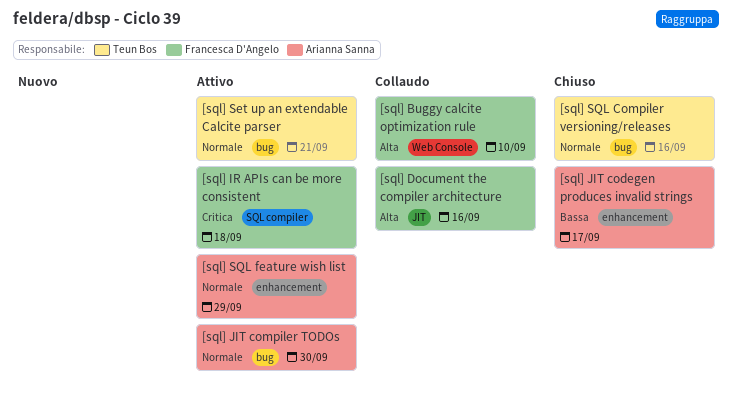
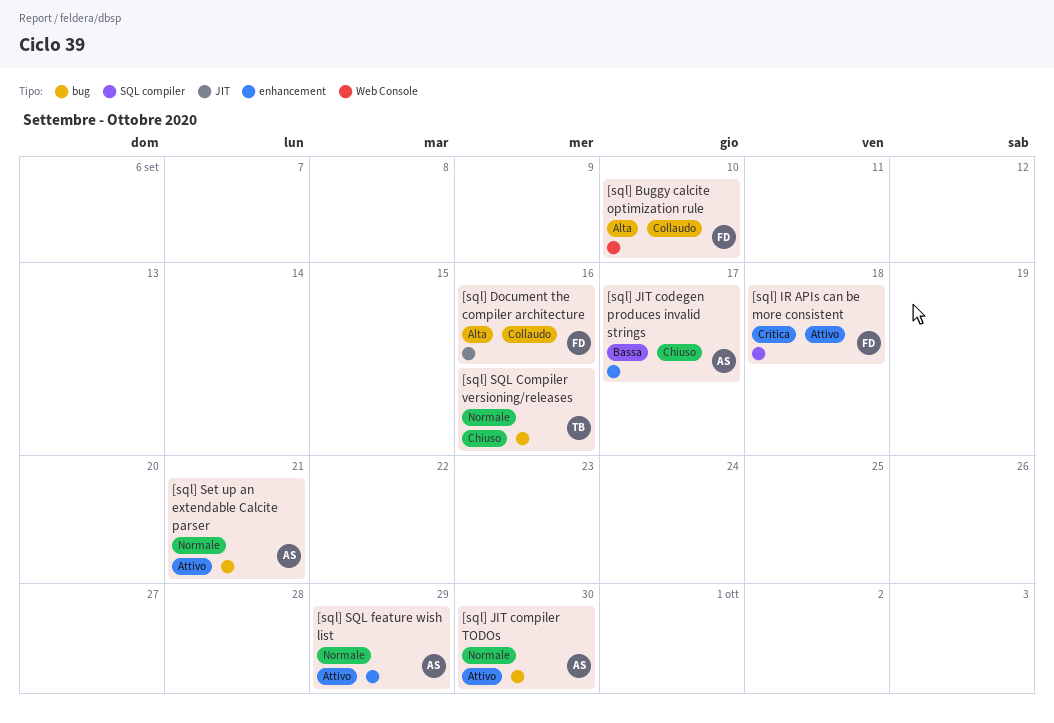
[sql] Set up an extendable Calcite parser, owner: Teun Bos -> Arianna Sanna

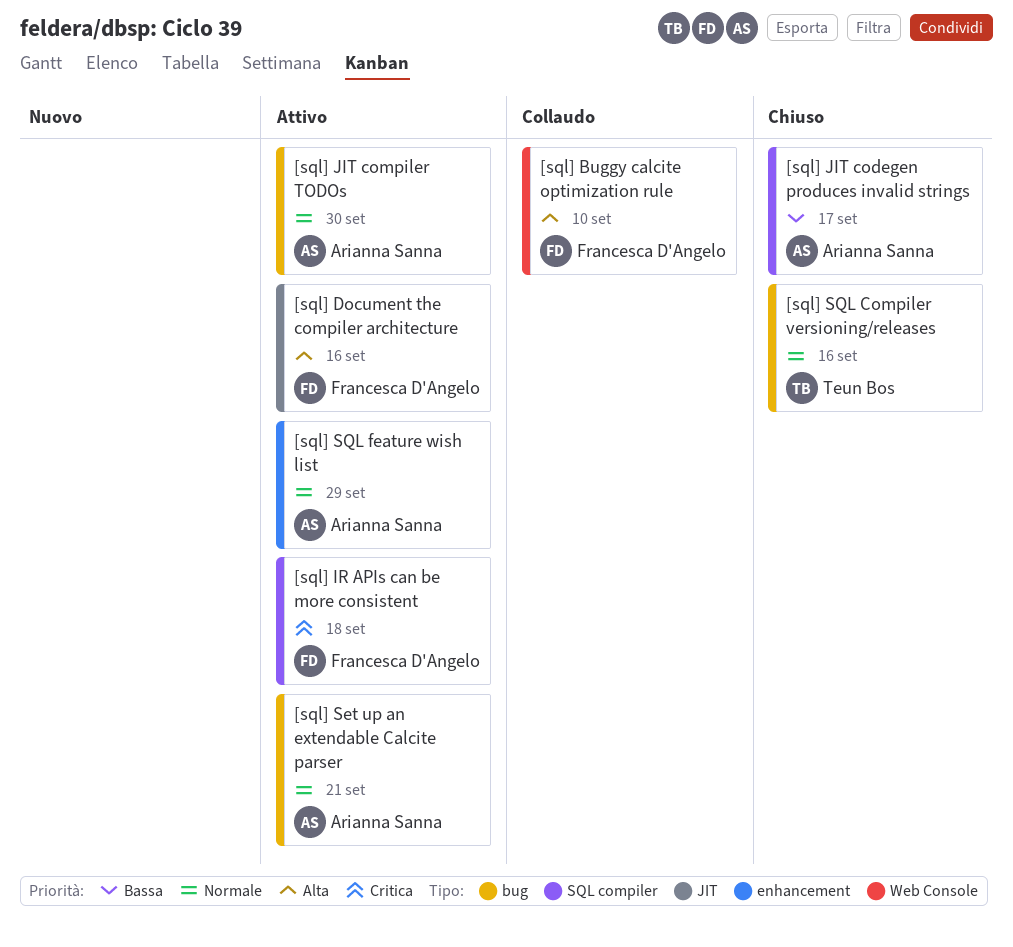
[sql] Document the compiler architecture, status: Collaudo -> Attivo
[sql] JIT codegen produces invalid strings, label: enhancement -> SQL compiler

